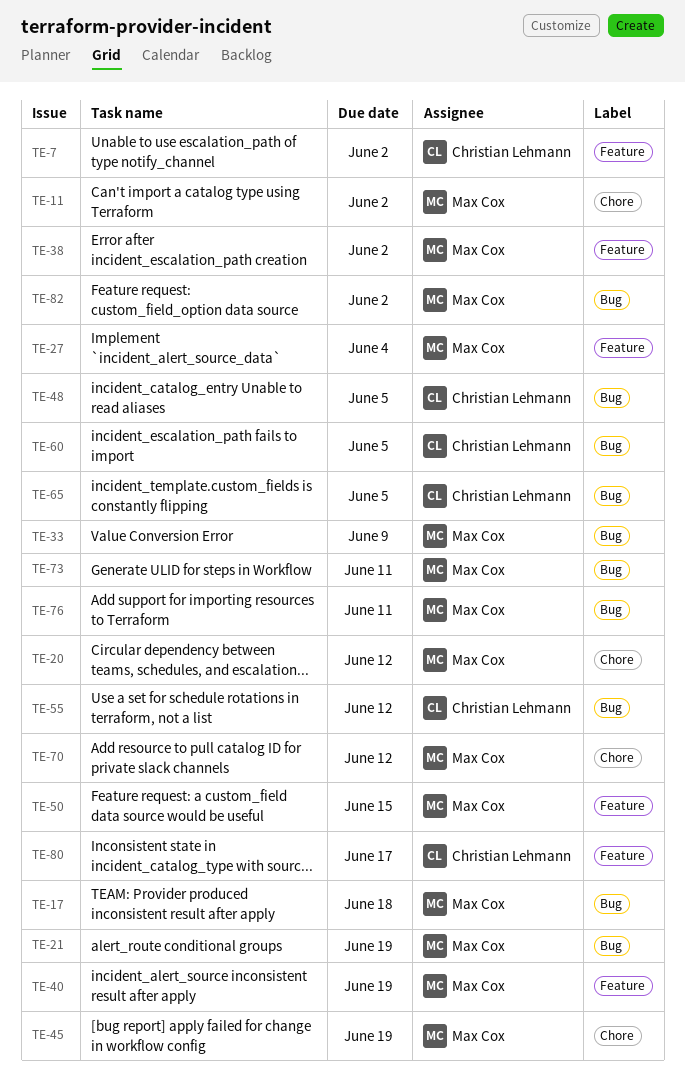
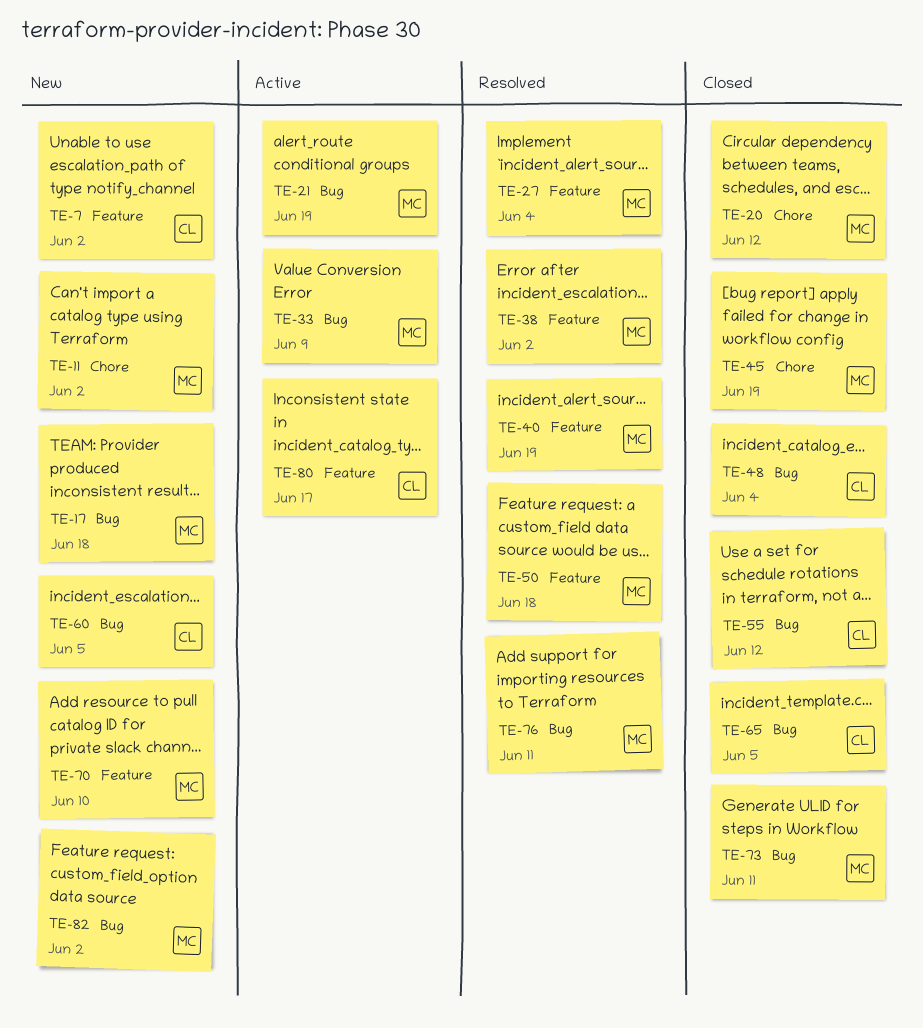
TE-48, due: Jun 5 -> Jun 4
TE-50, due: Jun 15 -> Jun 18
TE-70, label: Chore -> Feature
TE-70, due: Jun 12 -> Jun 10

